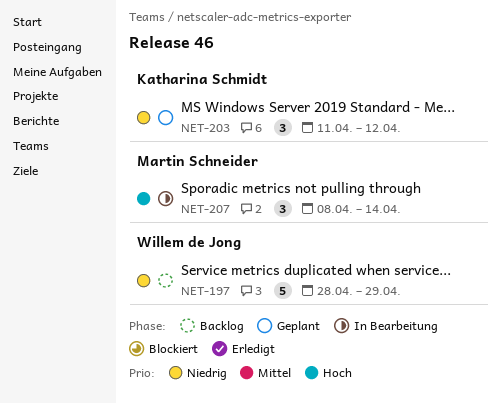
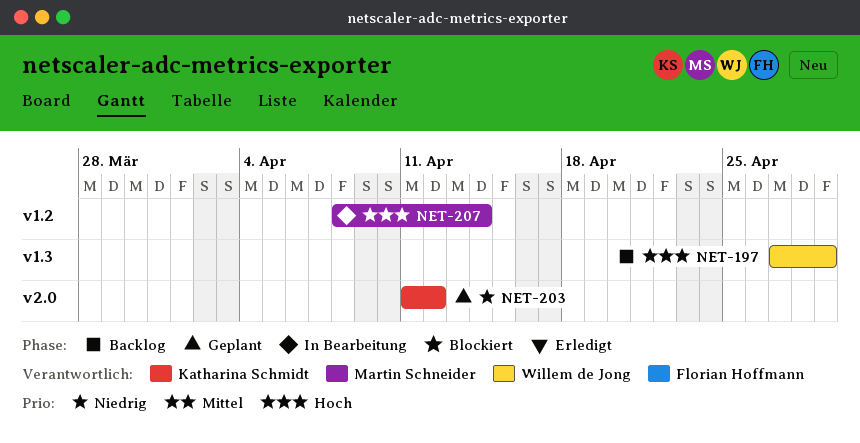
NET-197, priority: Niedrig -> Hoch
NET-197, start: Apr 28 -> Apr 27

